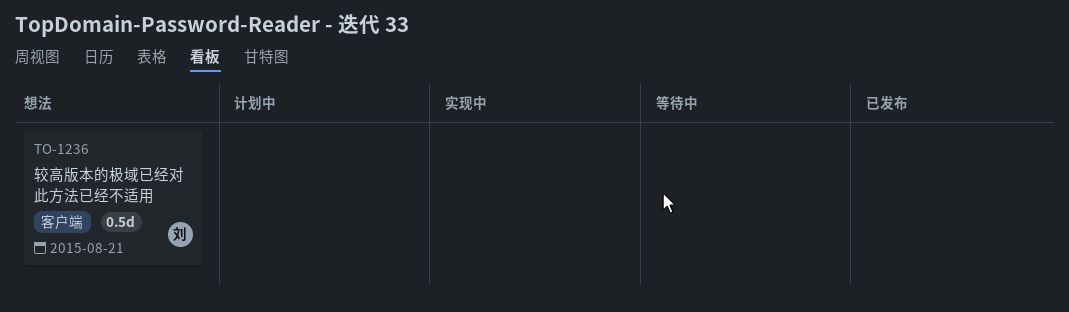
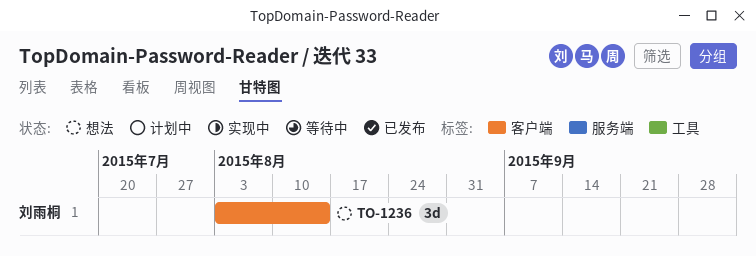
TO-1236, estimate: 0.5d -> 3d
TO-1236, due: Aug 21 -> Aug 14

